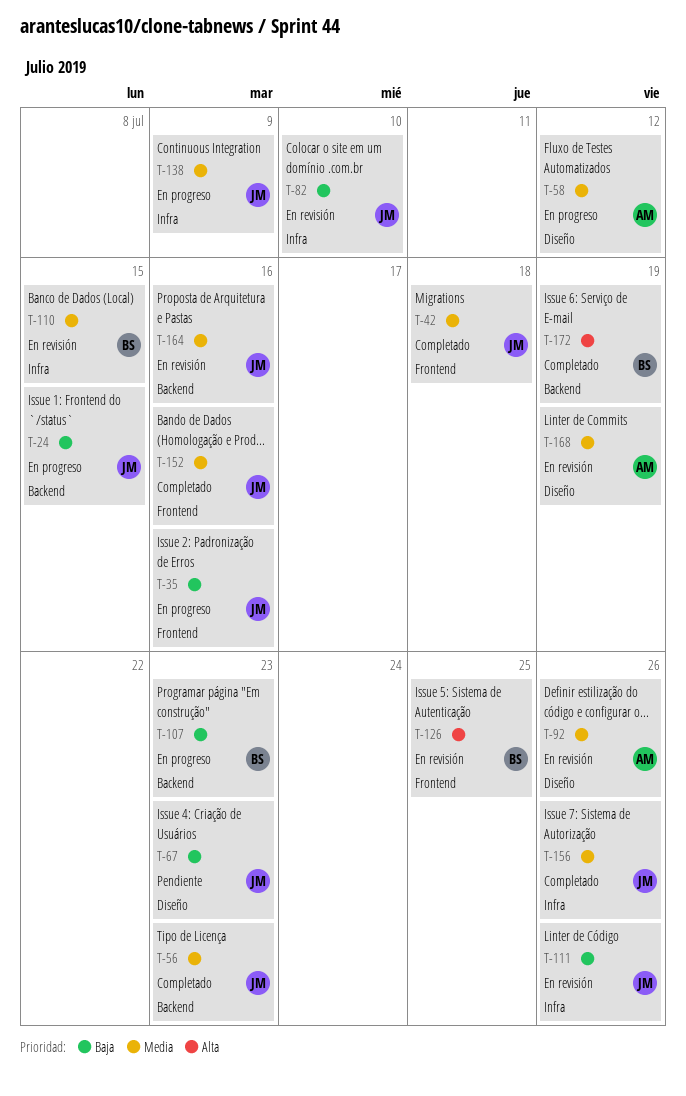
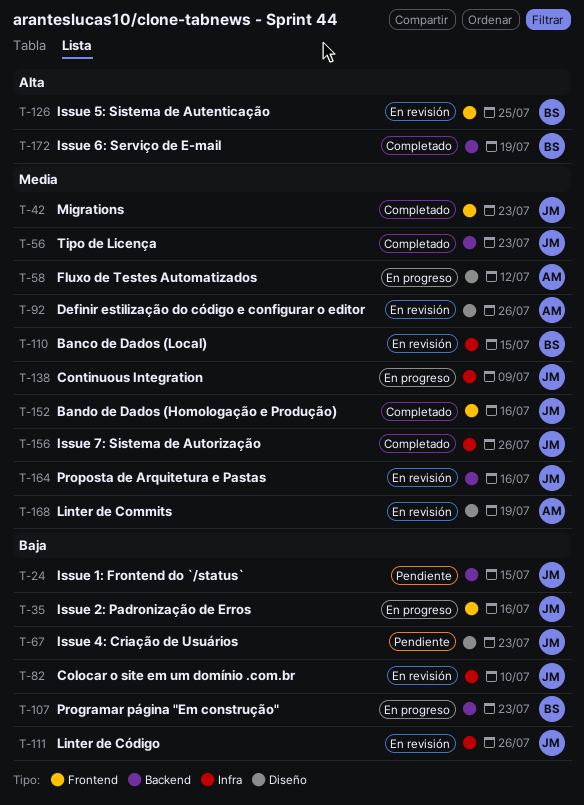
T-24, status: En progreso -> Pendiente
T-42, due: Jul 18 -> Jul 23

